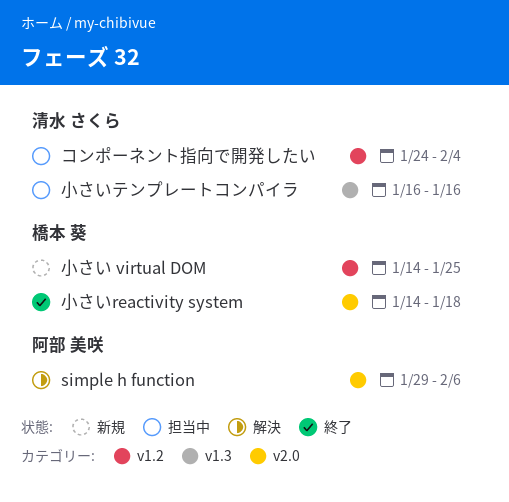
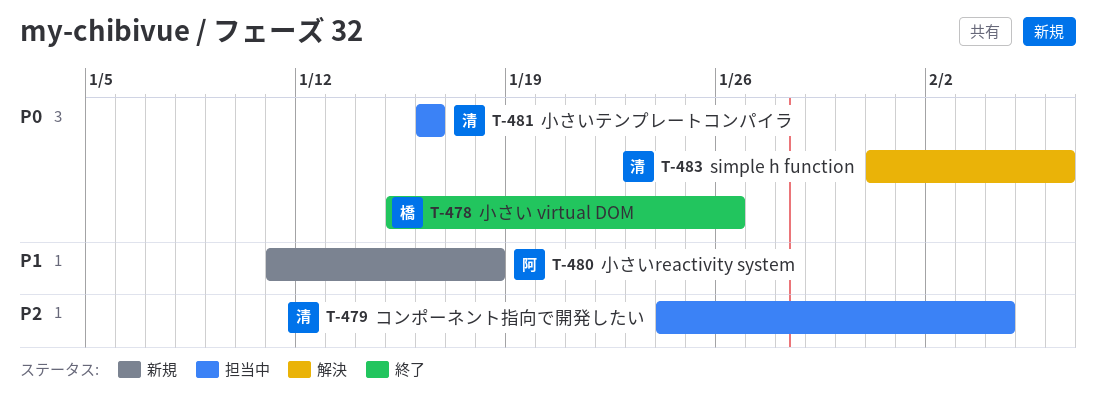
simple h function, owner: 阿部 美咲 -> 清水 さくら
simple h function, start: Jan 29 -> Jan 31
小さい virtual DOM, status: 新規 -> 終了
小さい virtual DOM, start: Jan 14 -> Jan 15
小さい virtual DOM, due: Jan 25 -> Jan 26
小さいreactivity system, status: 終了 -> 新規
小さいreactivity system, owner: 橋本 葵 -> 阿部 美咲
小さいreactivity system, start: Jan 14 -> Jan 11

